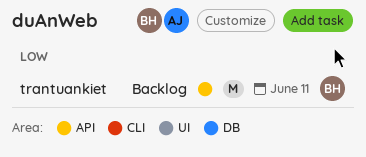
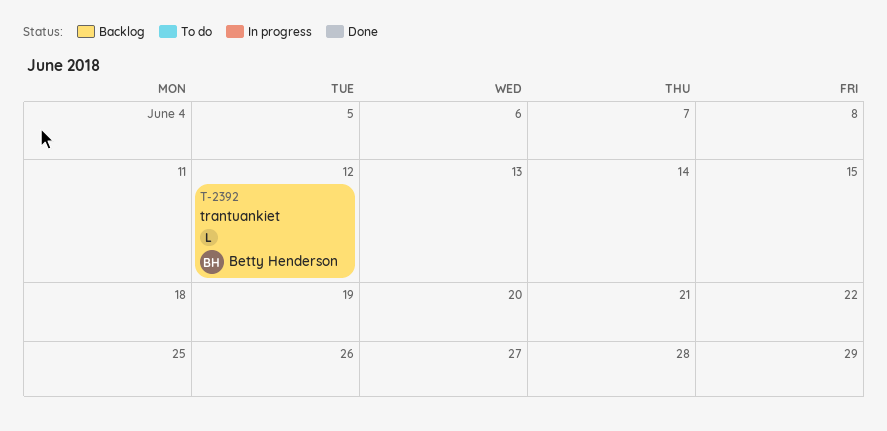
trantuankiet, estimate: M -> L
trantuankiet, due: Jun 11 -> Jun 12

